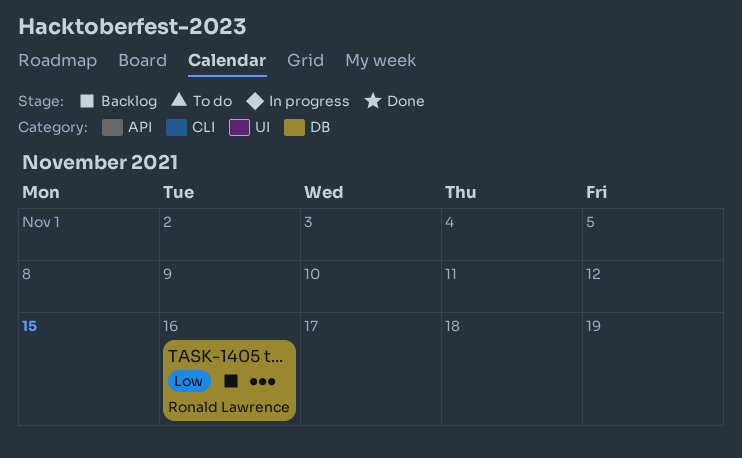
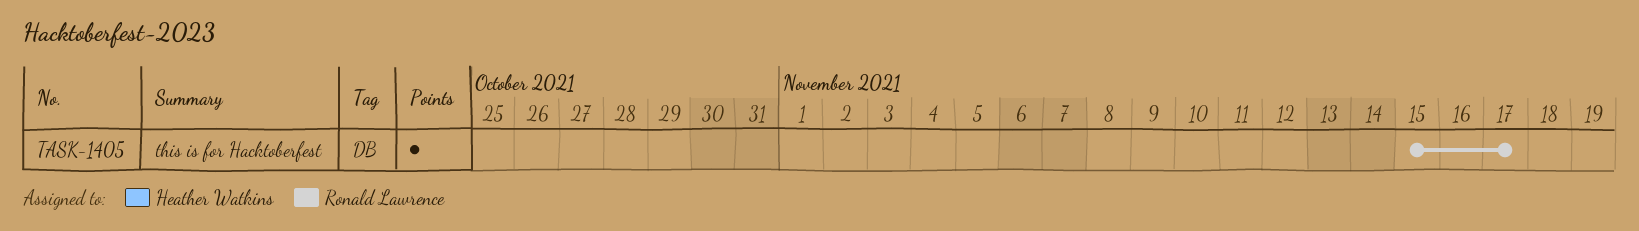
TASK-1405, estimate: 3 -> 1
TASK-1405, due: Nov 16 -> Nov 17

